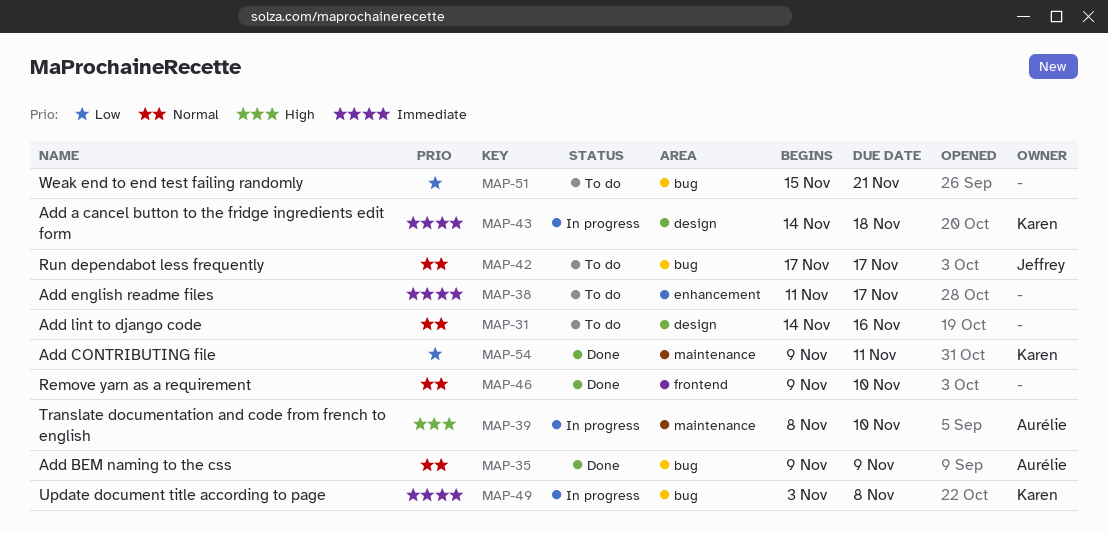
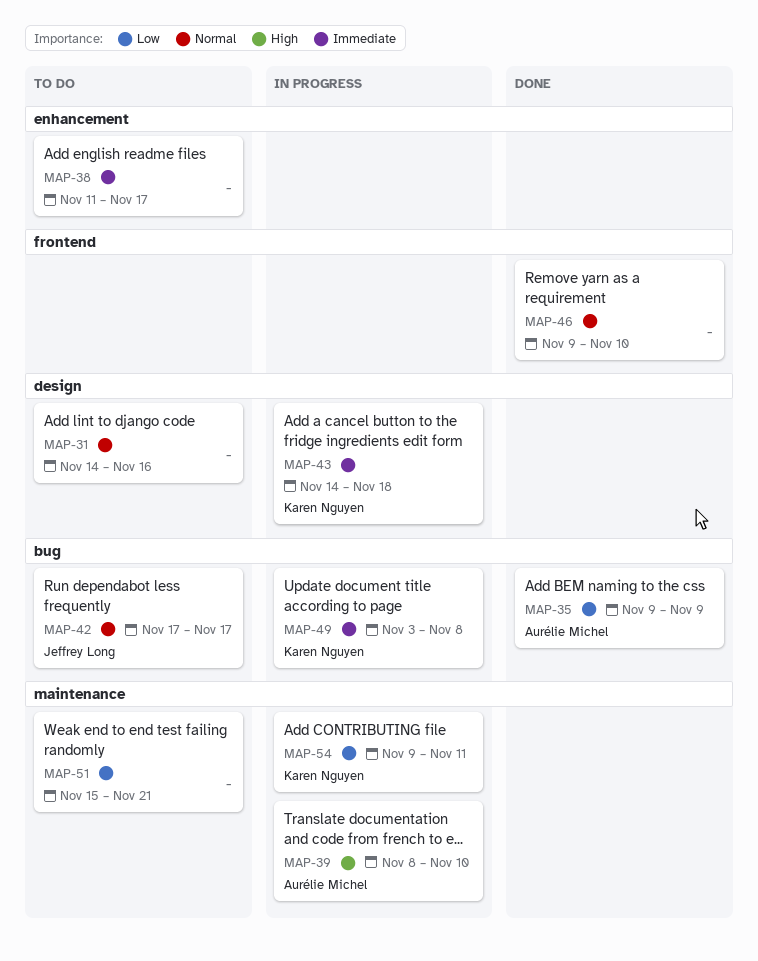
MAP-35, priority: Normal -> Low
MAP-51, label: bug -> maintenance
MAP-54, status: Done -> In progress

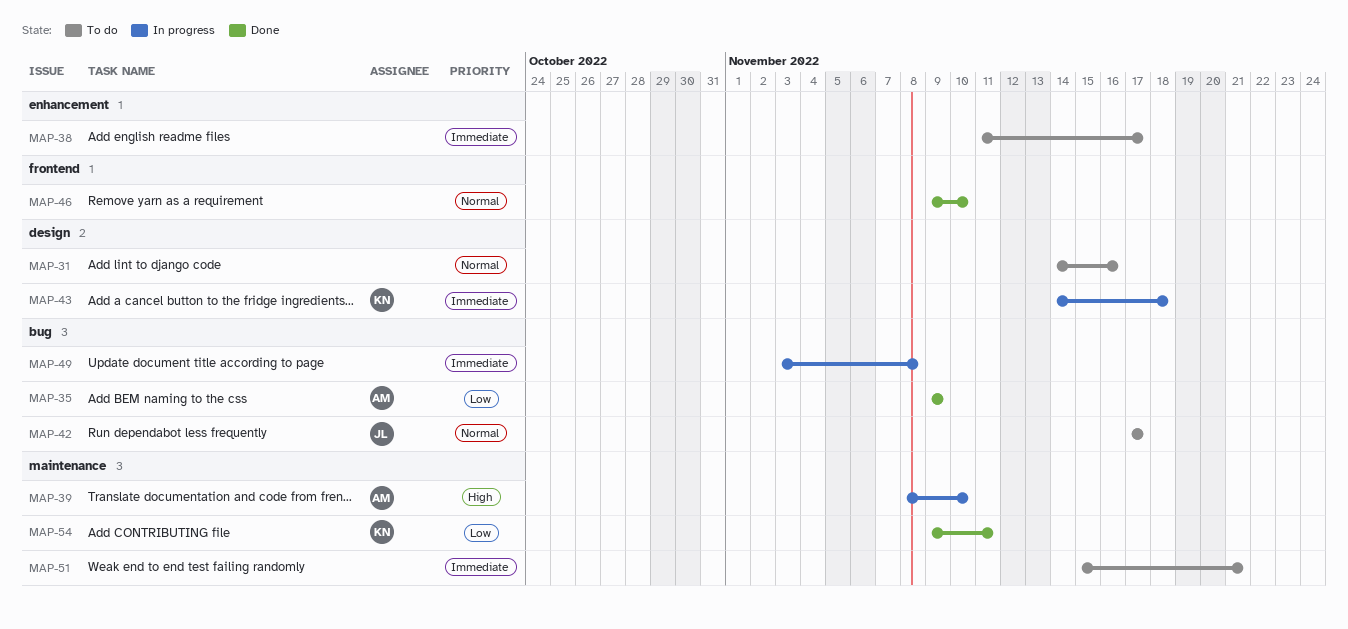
MAP-49, owner: Karen Nguyen -> none
MAP-51, priority: Low -> Immediate
MAP-54, status: In progress -> Done

